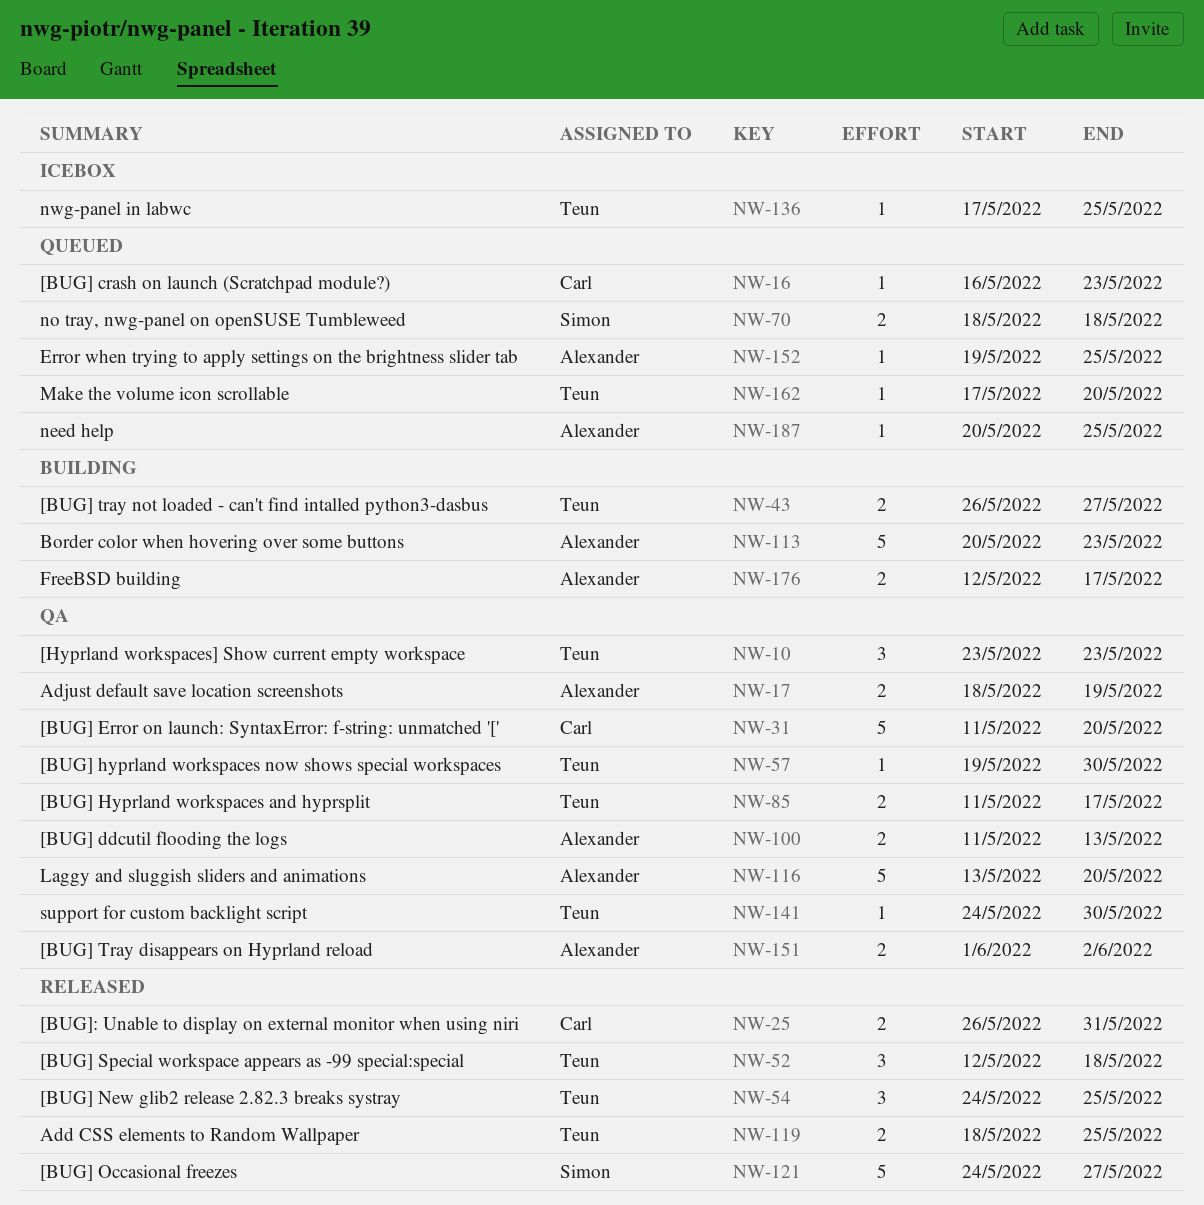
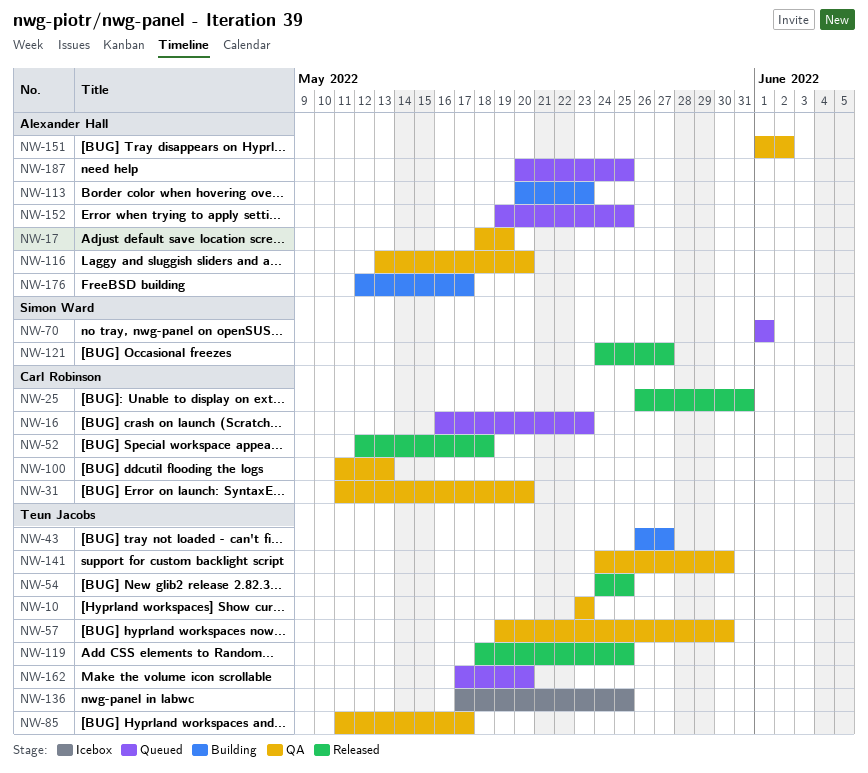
NW-52, owner: Teun Jacobs -> Carl Robinson
NW-70, start: May 18 -> Jun 1
NW-70, due: May 18 -> Jun 1
NW-100, owner: Alexander Hall -> Carl Robinson

